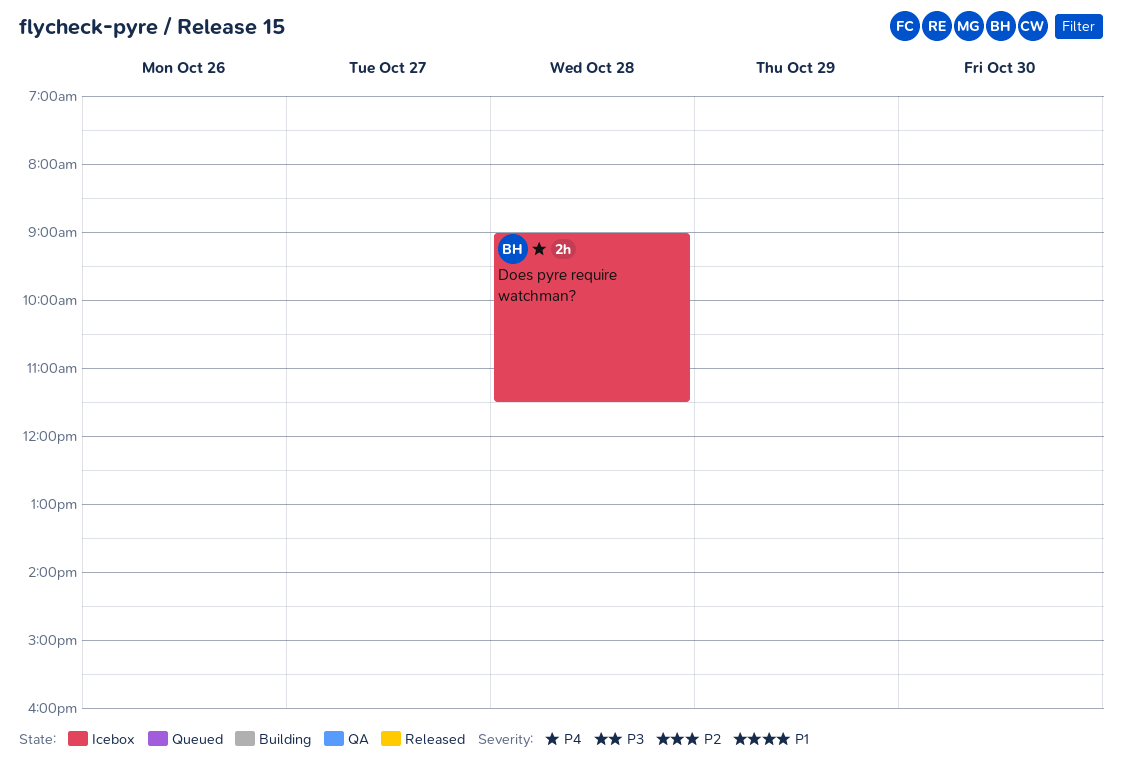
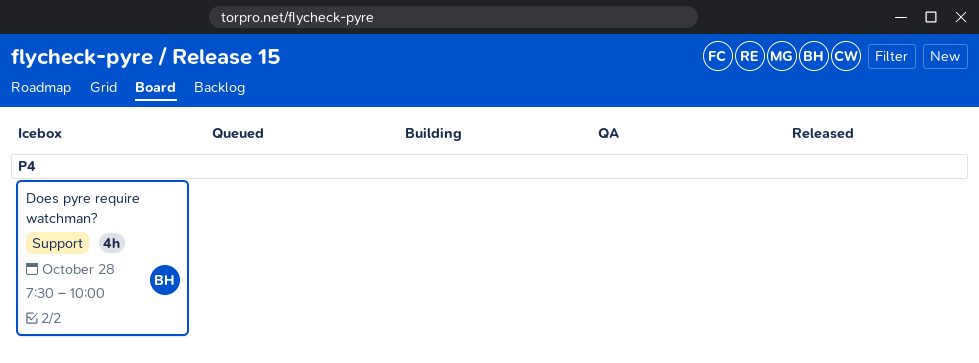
Does pyre require watchman?, estimate: 2h -> 4h
Does pyre require watchman?, begins: 09:00 -> 07:30
Does pyre require watchman?, ends: 11:30 -> 10:00

